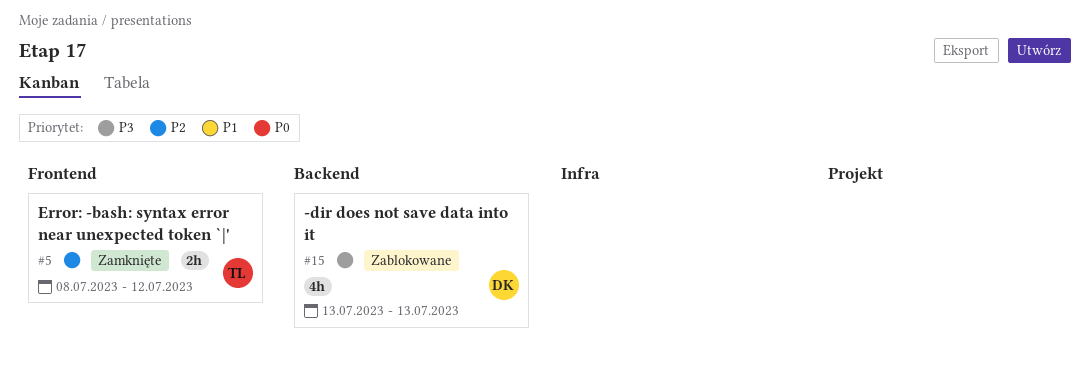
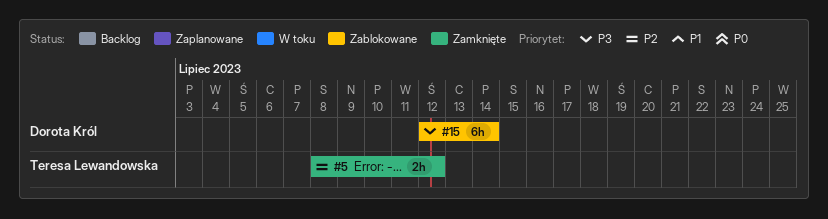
#15, estimate: 4h -> 6h
#15, start: Jul 13 -> Jul 12
#15, due: Jul 13 -> Jul 14

